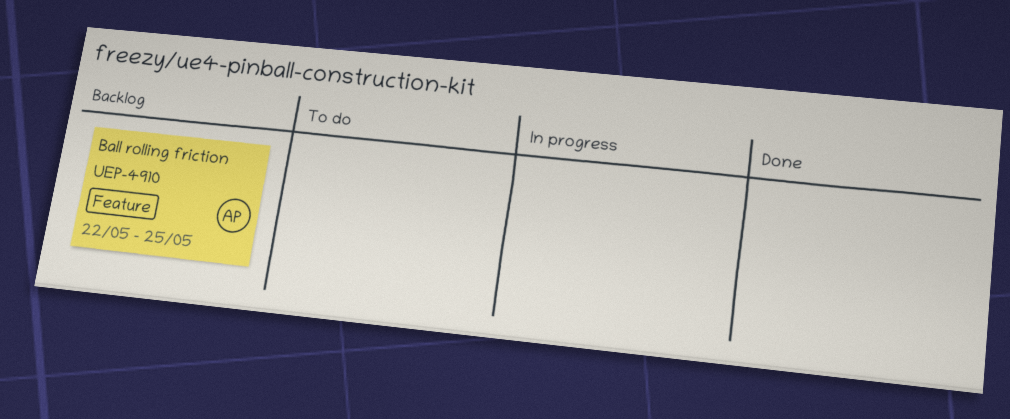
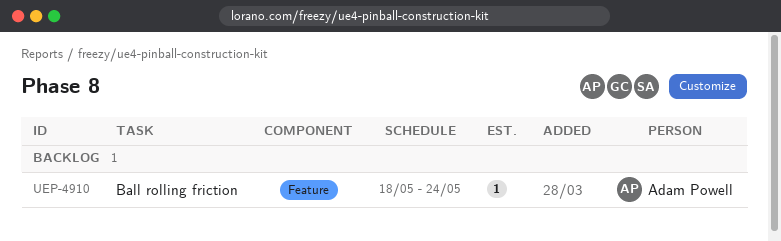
UEP-4910, start: May 22 -> May 18
UEP-4910, due: May 25 -> May 24

